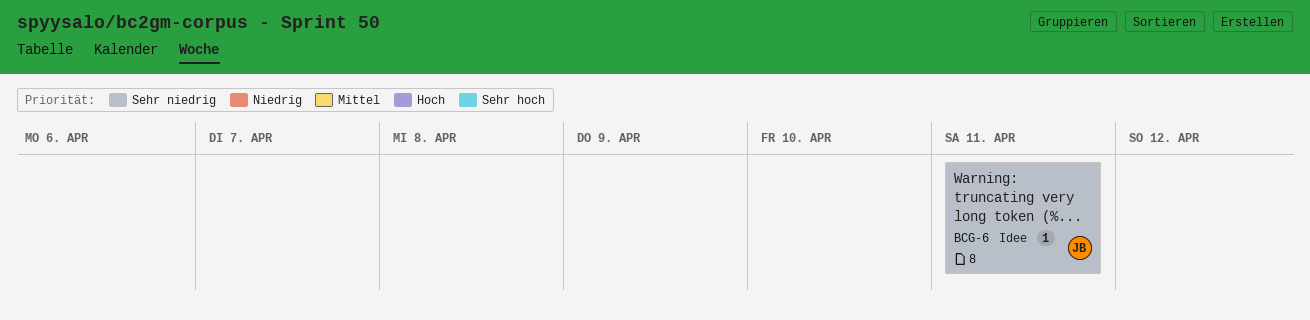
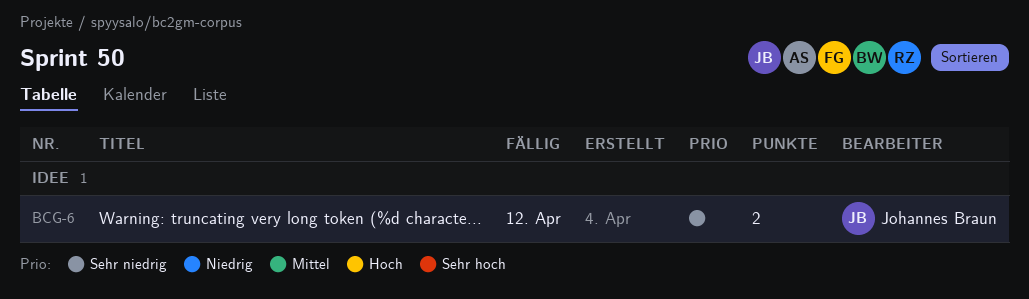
BCG-6, estimate: 1 -> 2
BCG-6, due: Apr 11 -> Apr 12

